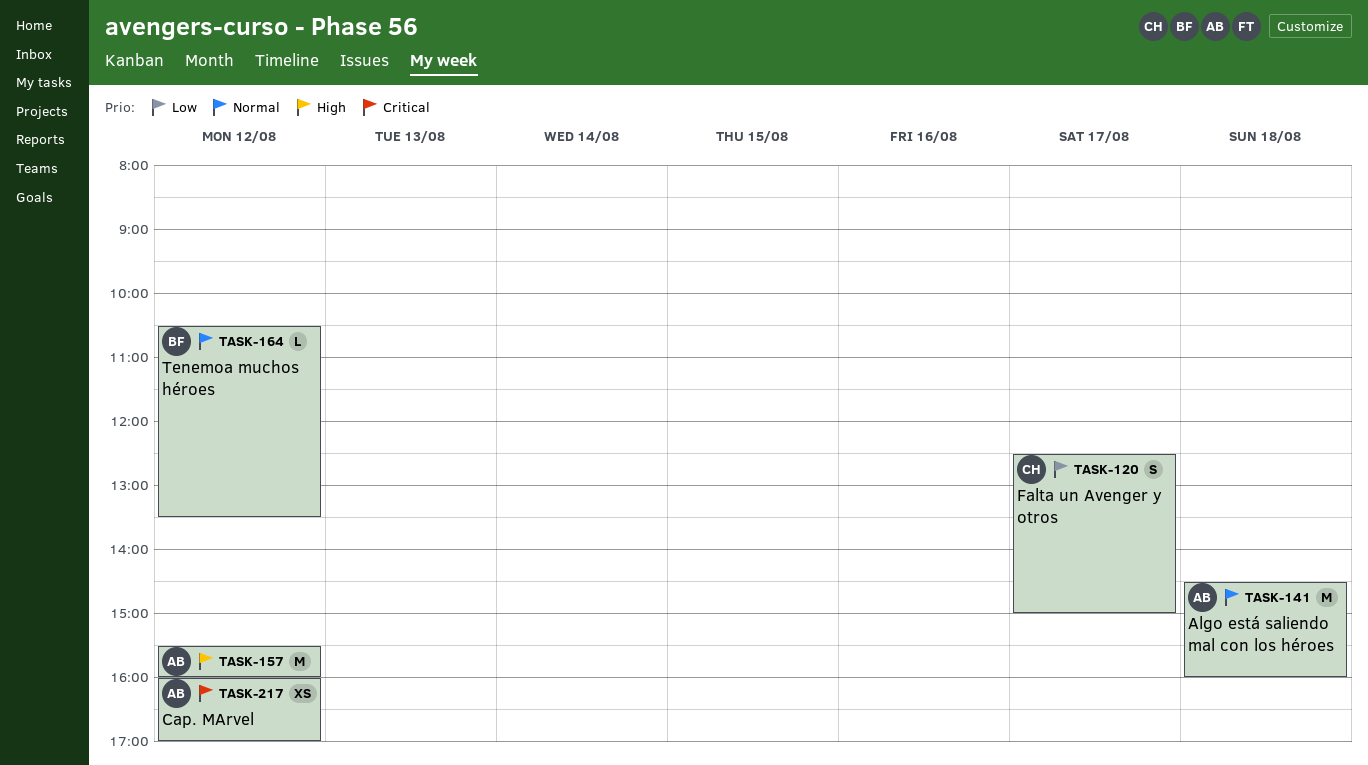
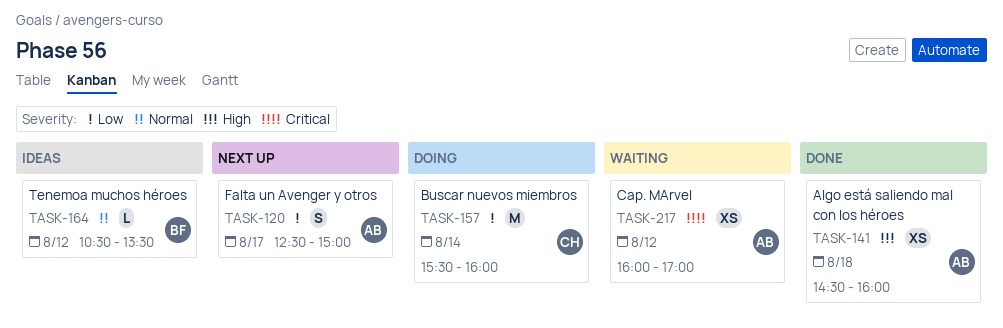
TASK-120, owner: CH -> AB
TASK-141, priority: Normal -> High
TASK-141, estimate: M -> XS
TASK-157, owner: AB -> CH
TASK-157, priority: High -> Low
TASK-157, day: Aug 12 -> Aug 14

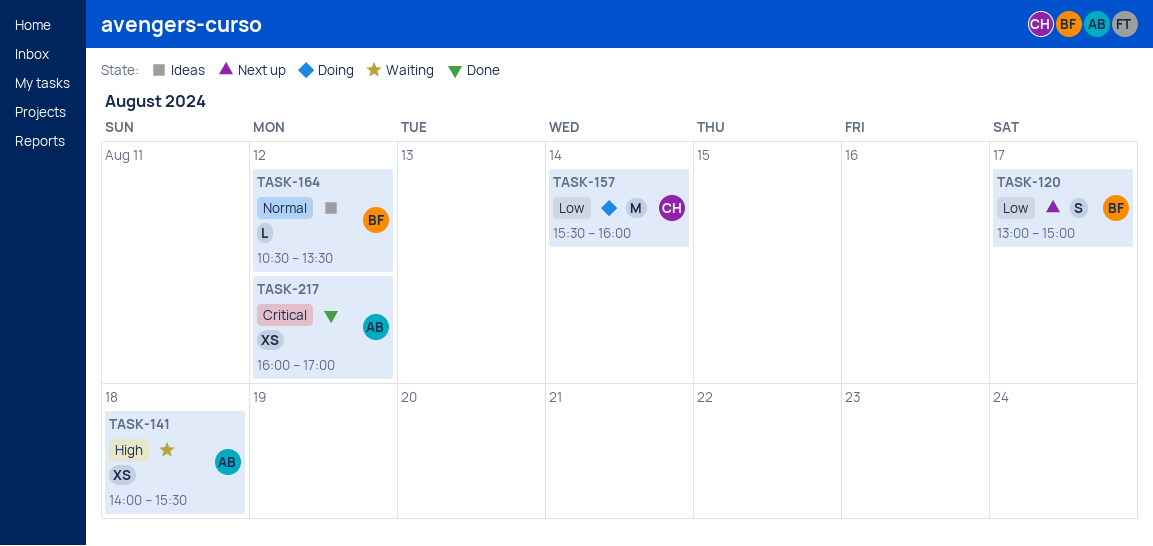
TASK-120, owner: AB -> BF
TASK-120, begins: 12:30 -> 13:00
TASK-141, status: Done -> Waiting
TASK-141, begins: 14:30 -> 14:00
TASK-141, ends: 16:00 -> 15:30
TASK-217, status: Waiting -> Done

